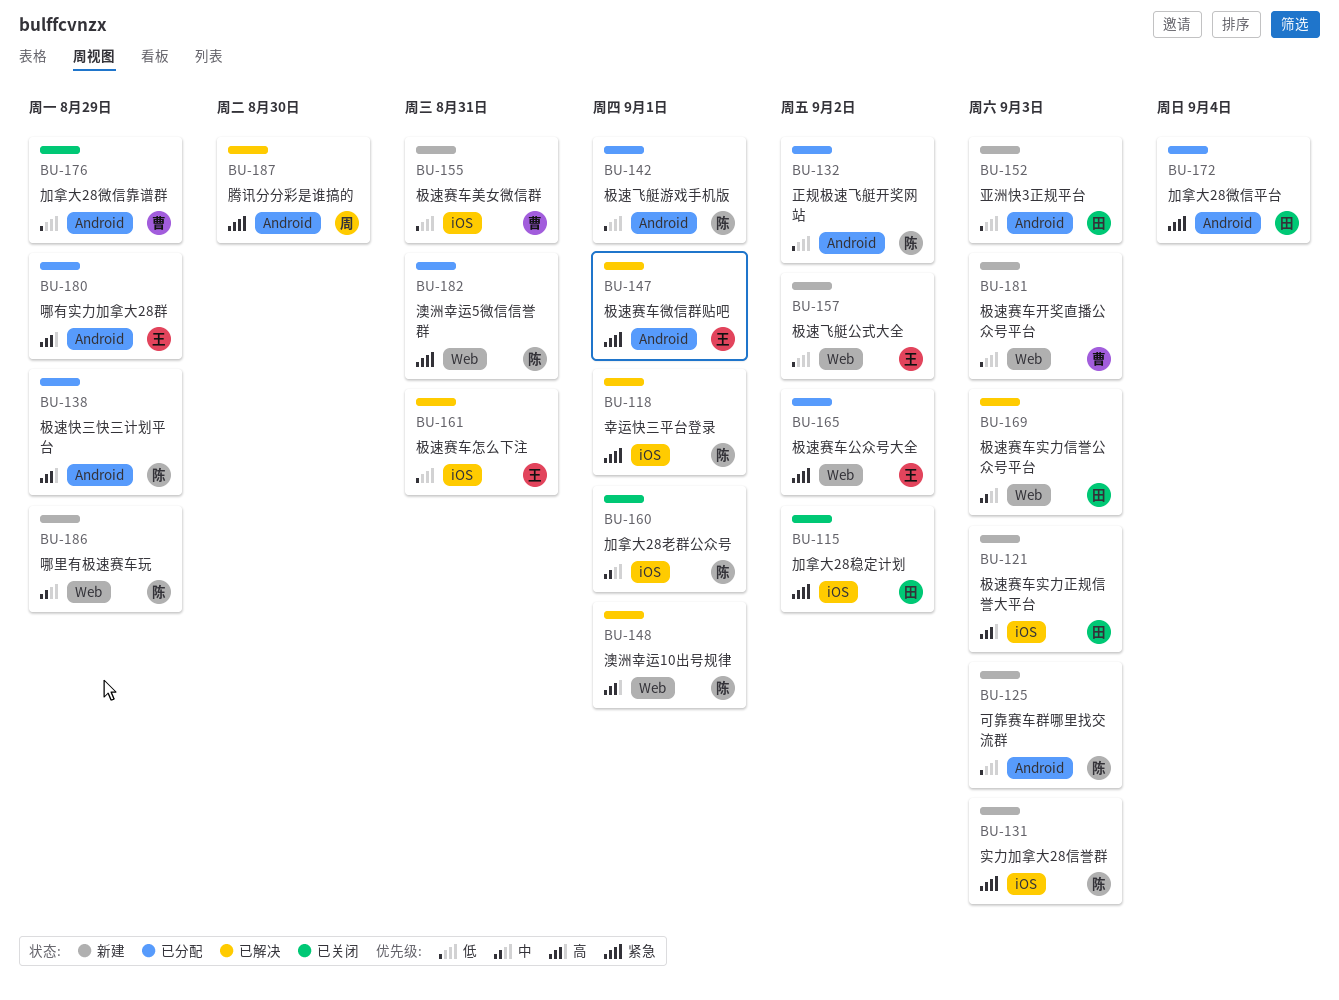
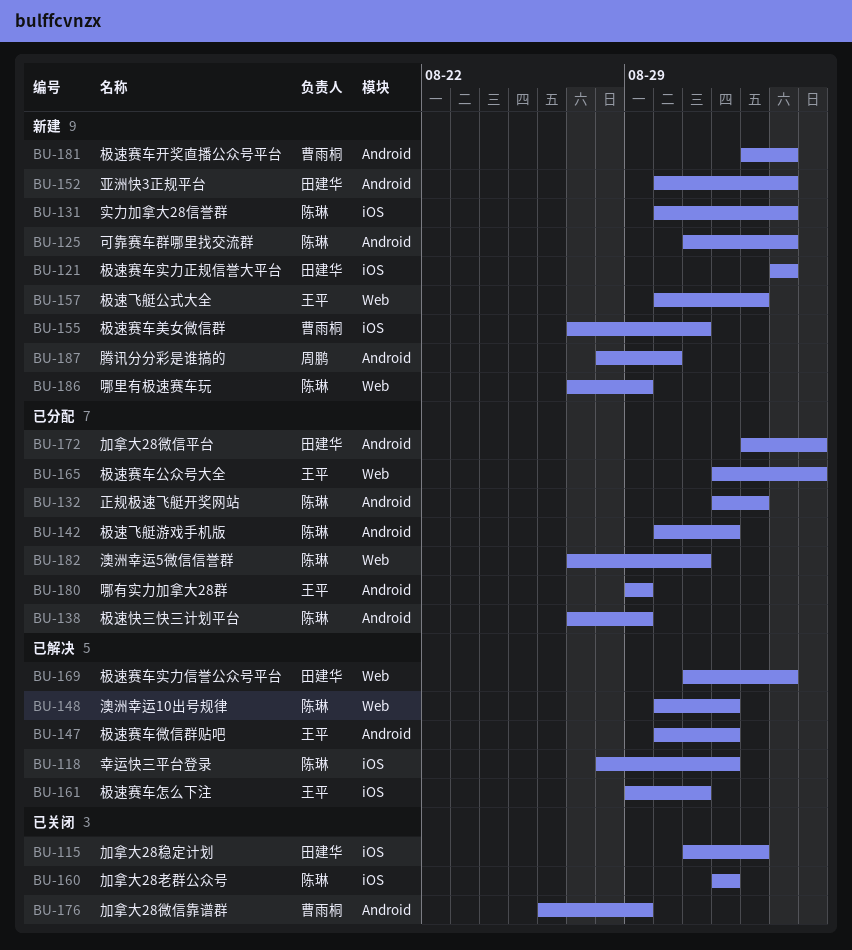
BU-165, due: Sep 2 -> Sep 4
BU-181, label: Web -> Android
BU-187, status: 已解决 -> 新建

